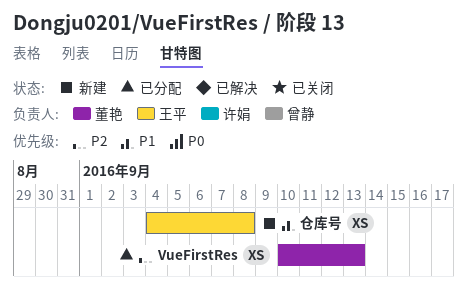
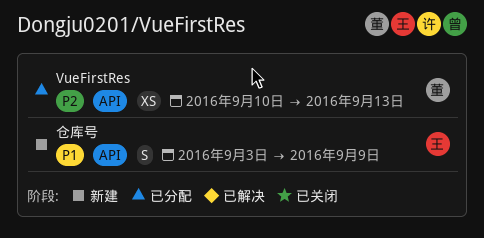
仓库号, estimate: XS -> S
仓库号, start: Sep 4 -> Sep 3
仓库号, due: Sep 8 -> Sep 9

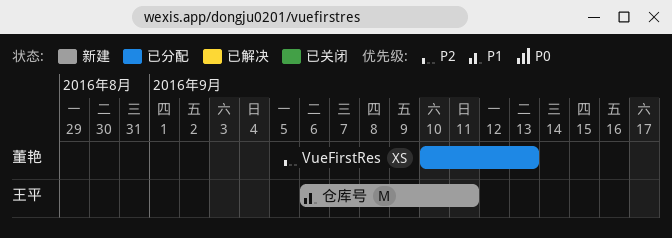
仓库号, estimate: S -> M
仓库号, start: Sep 3 -> Sep 6
仓库号, due: Sep 9 -> Sep 11

